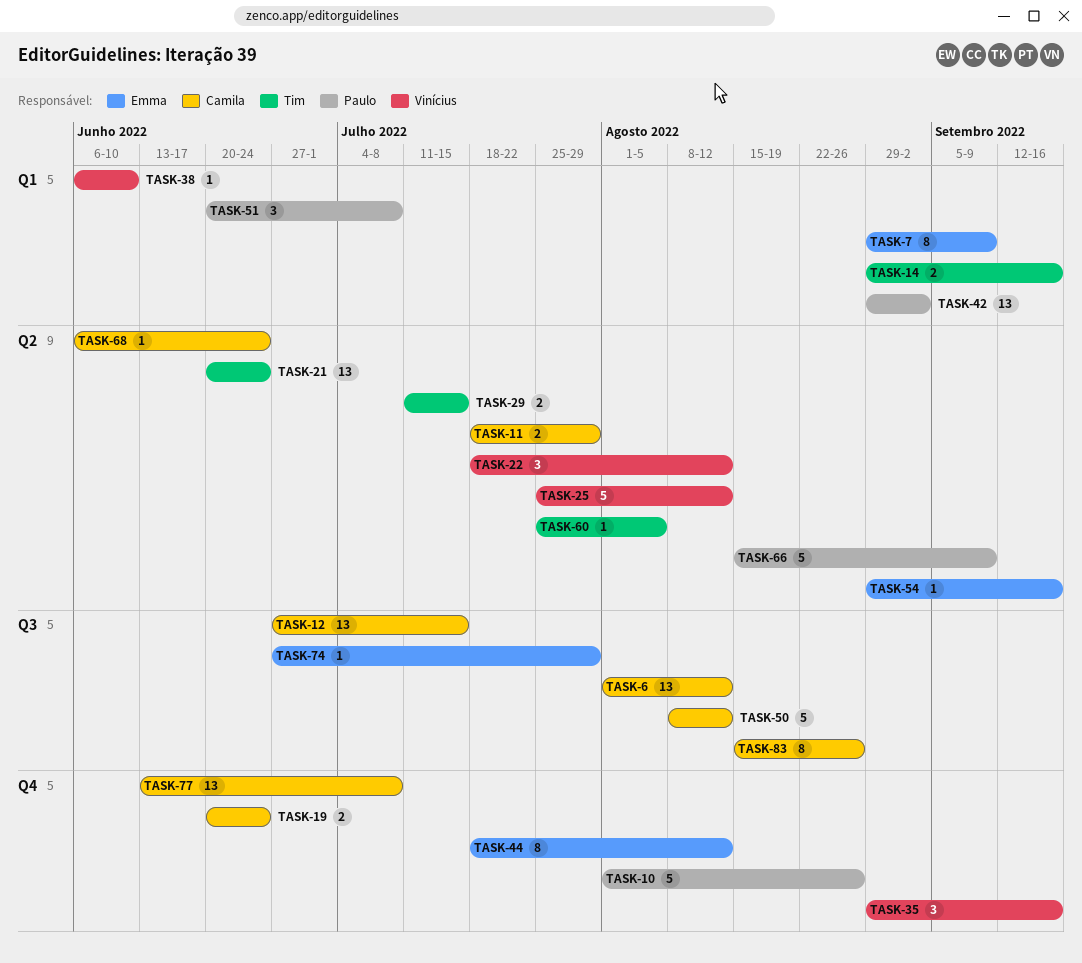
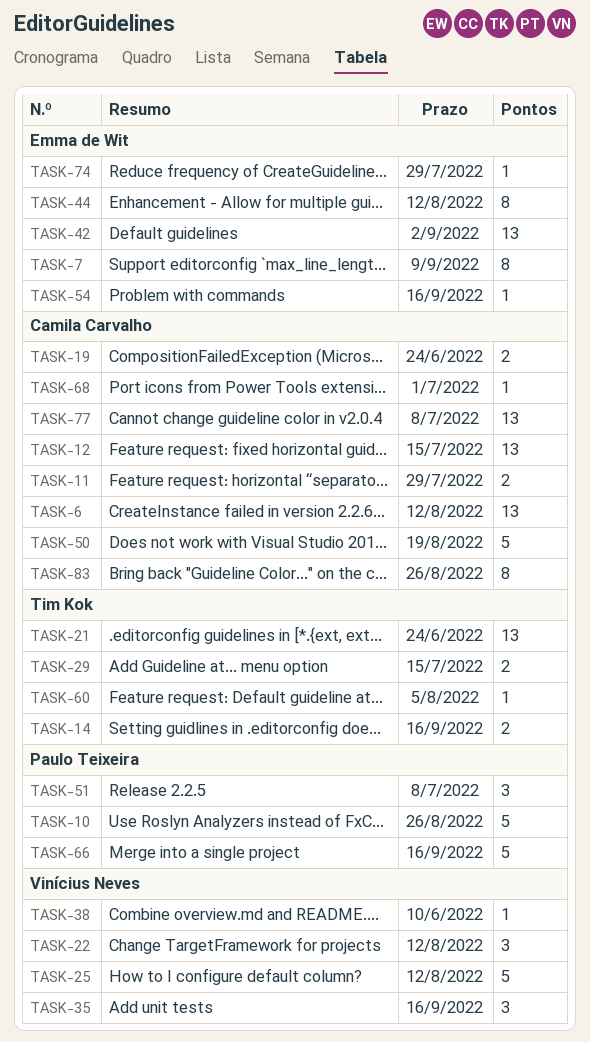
TASK-42, owner: Paulo Teixeira -> Emma de Wit
TASK-50, due: Aug 12 -> Aug 19
TASK-66, due: Sep 9 -> Sep 16
TASK-68, due: Jun 24 -> Jul 1

